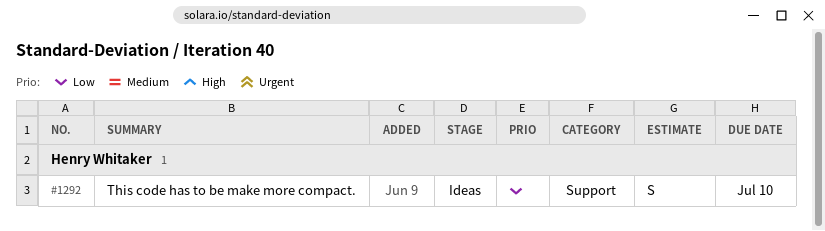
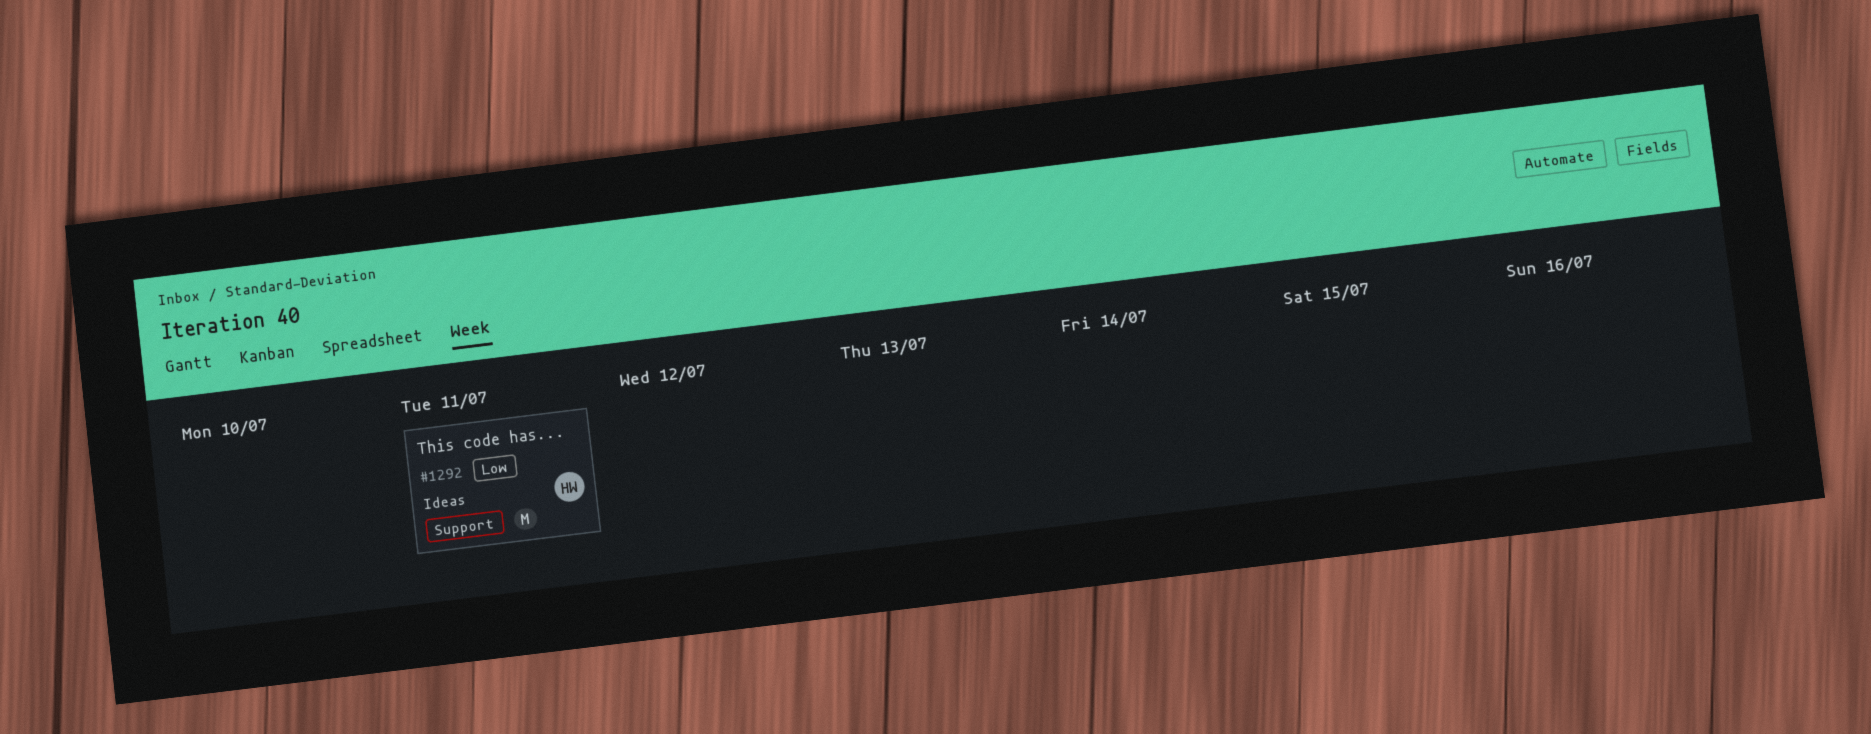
#1292, estimate: S -> M
#1292, due: Jul 10 -> Jul 11

